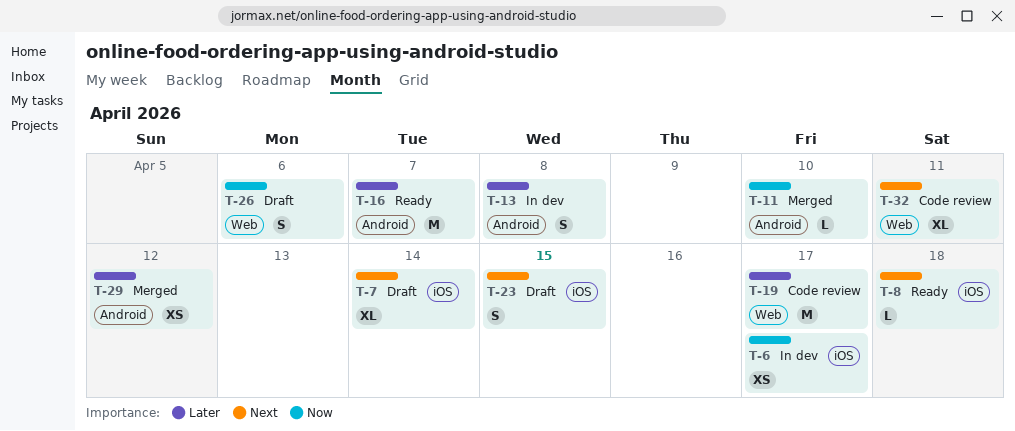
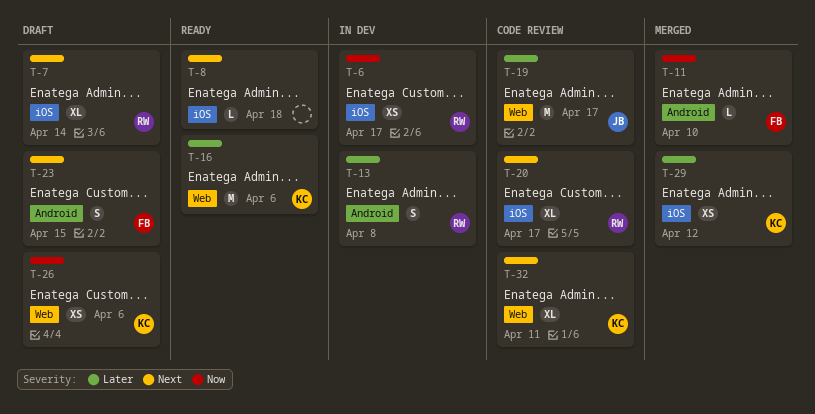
T-16, label: Android -> Web
T-16, due: Apr 7 -> Apr 6
T-20: none -> present
T-23, label: iOS -> Android
T-26, estimate: S -> XS
T-29, label: Android -> iOS

